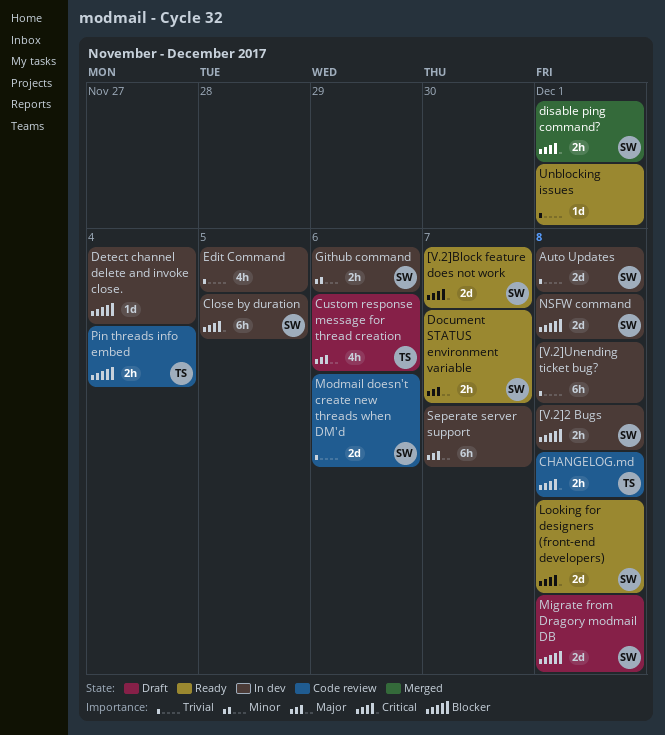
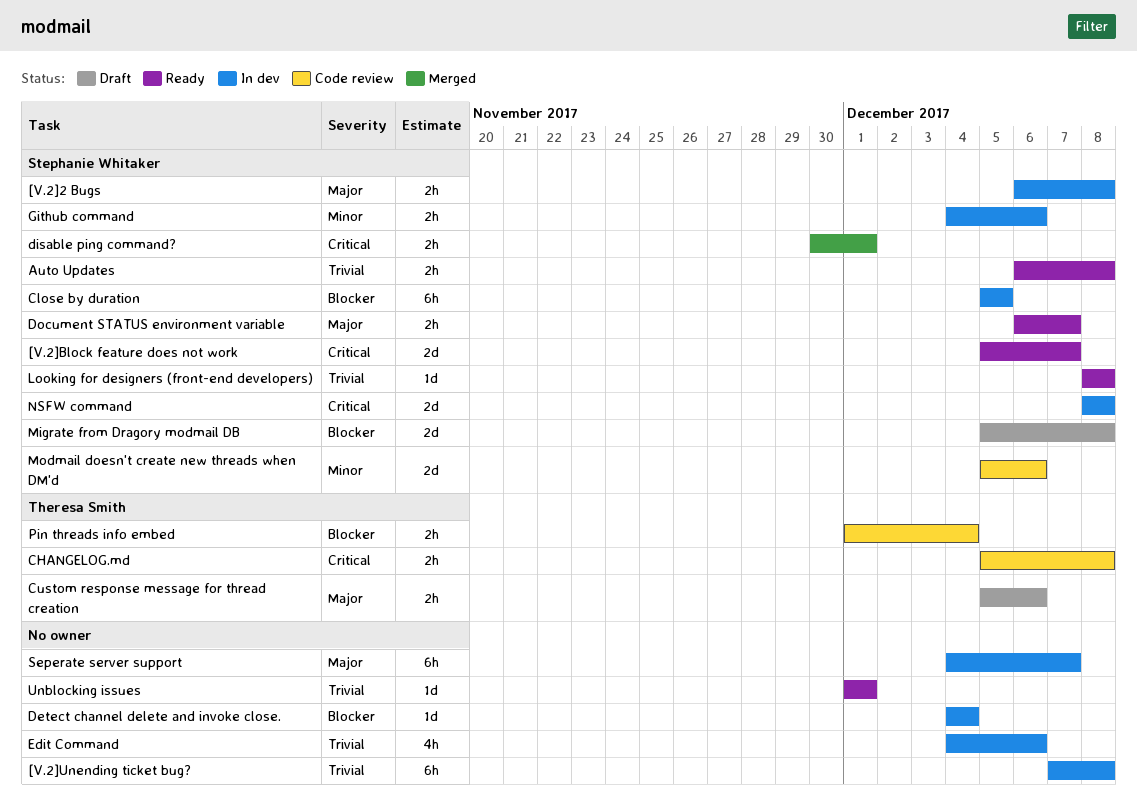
[V.2]2 Bugs, priority: Blocker -> Major
Auto Updates, status: In dev -> Ready
Auto Updates, estimate: 2d -> 2h
Close by duration, priority: Critical -> Blocker
Custom response message for thread creation, estimate: 4h -> 2h
Edit Command, due: Dec 5 -> Dec 6
Looking for designers (front-end developers), priority: Critical -> Trivial
Looking for designers (front-end developers), estimate: 2d -> 1d
Modmail doesn't create new threads when DM'd, priority: Trivial -> Minor
NSFW command, priority: Blocker -> Critical

